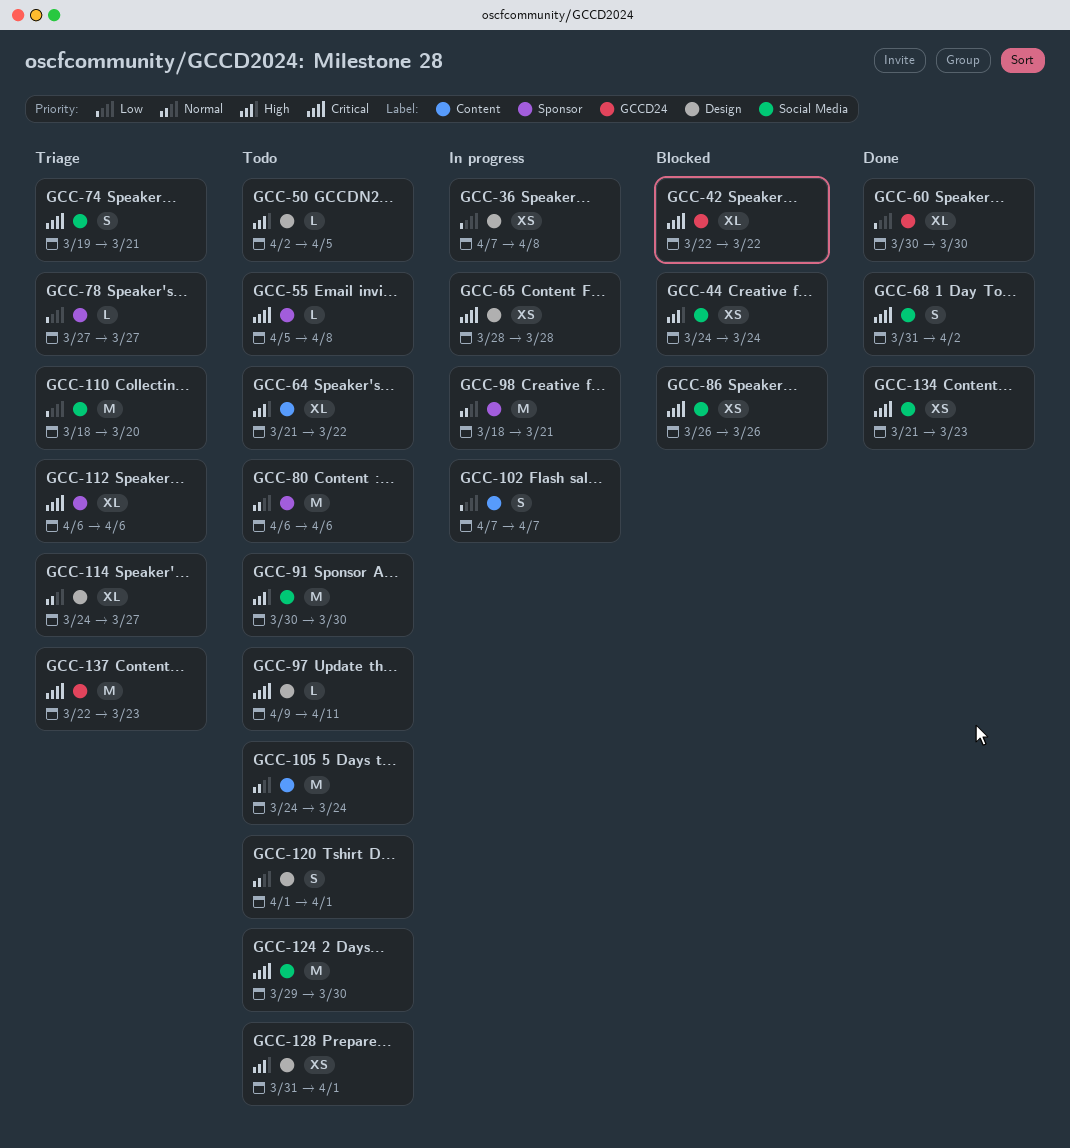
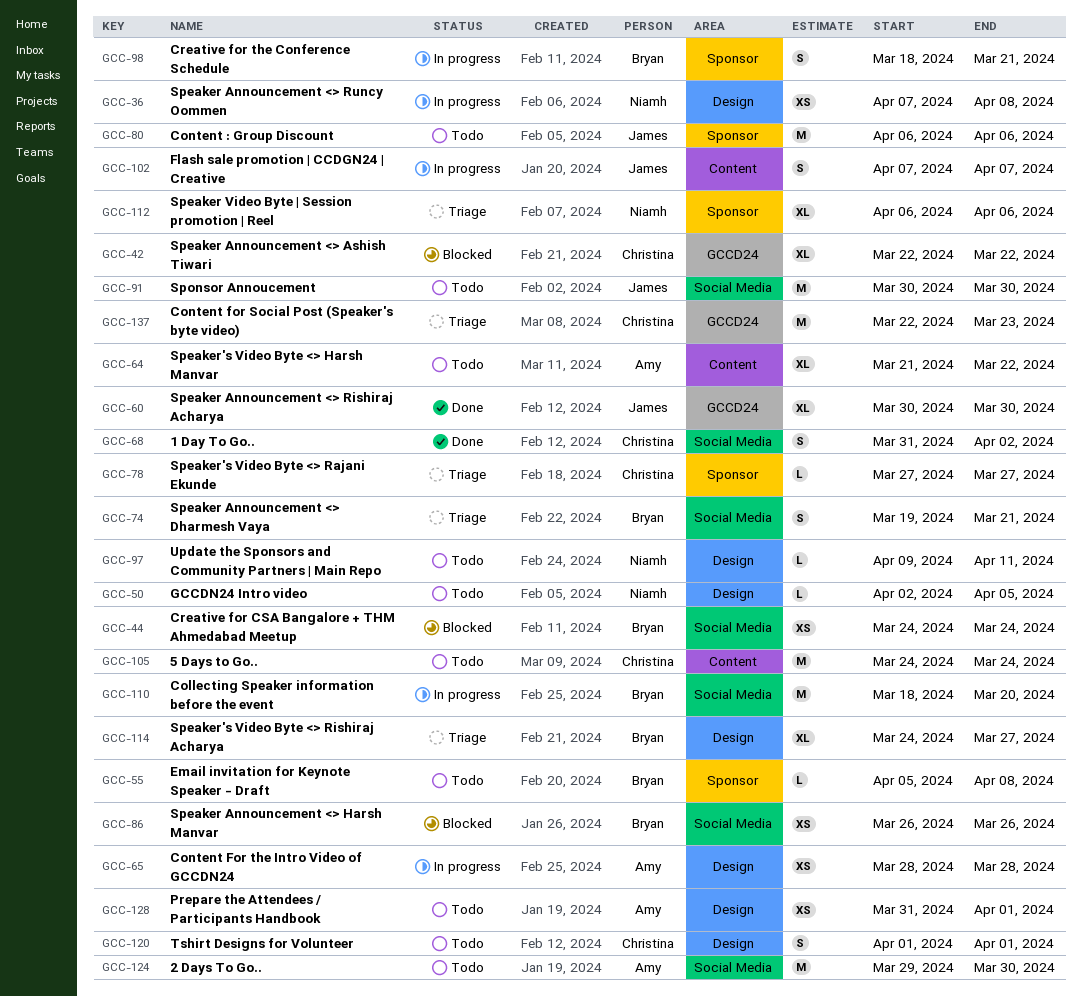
GCC-98, estimate: M -> S
GCC-110, status: Triage -> In progress
GCC-134: present -> none

